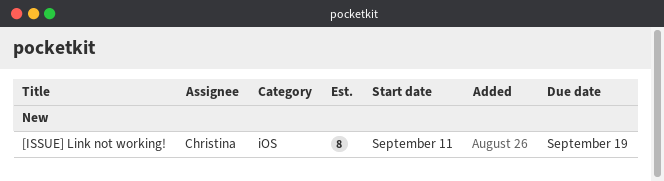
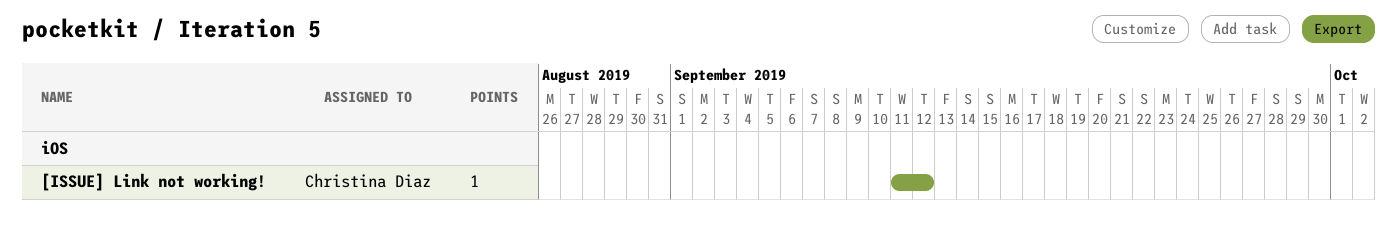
[ISSUE] Link not working!, estimate: 8 -> 1
[ISSUE] Link not working!, due: Sep 19 -> Sep 12

